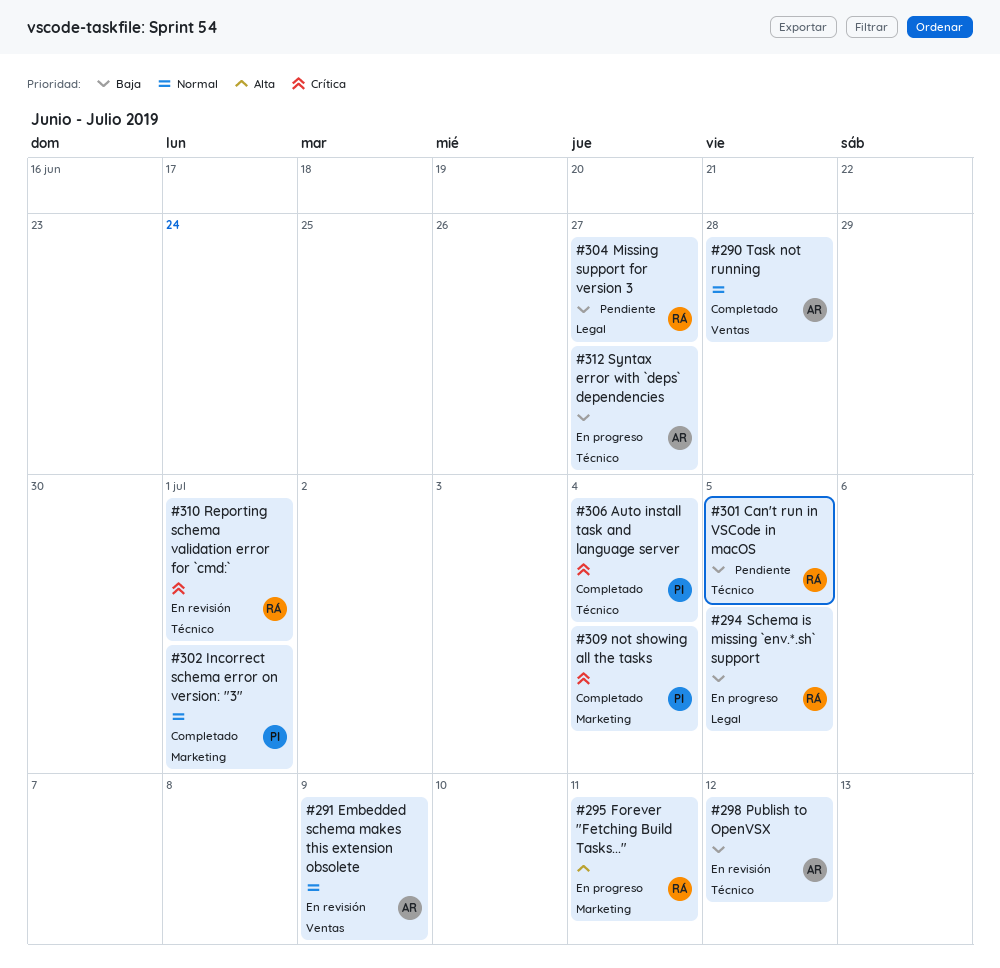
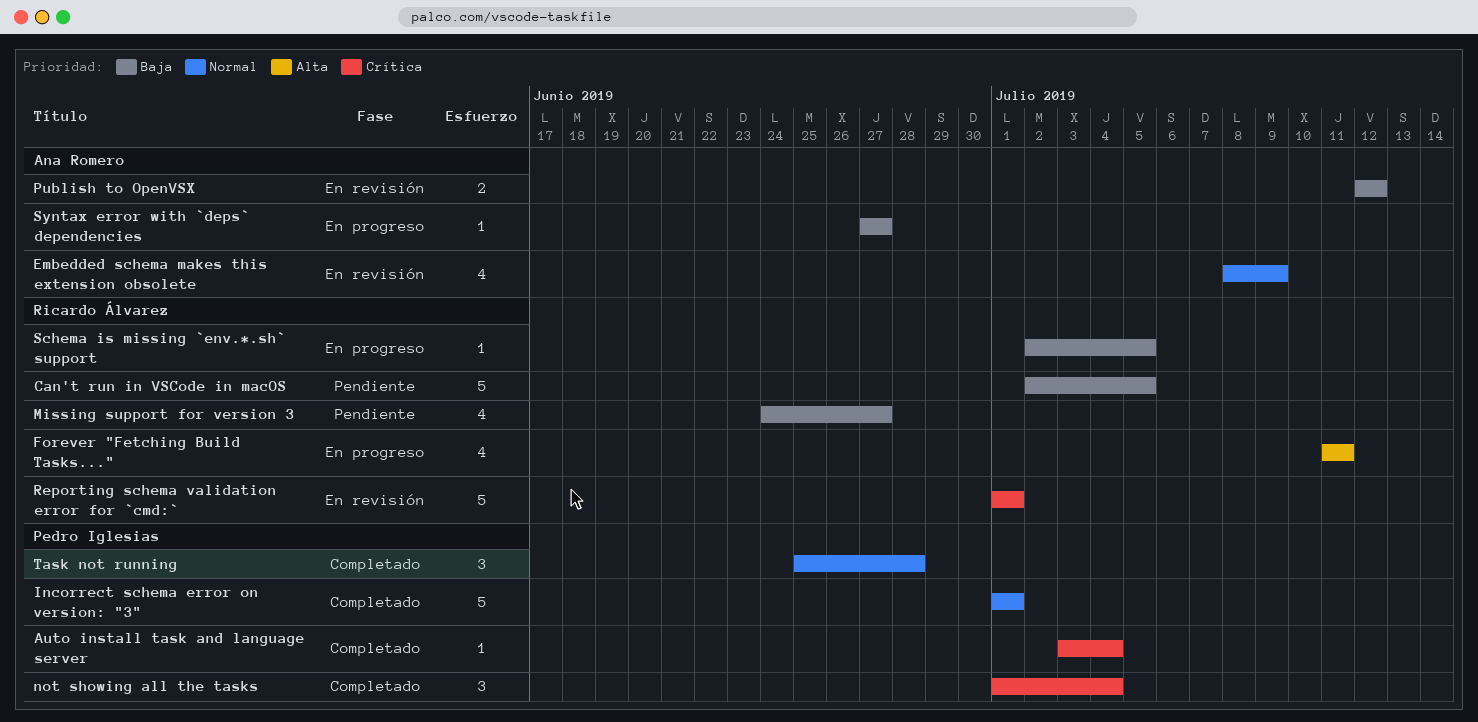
Task not running, owner: Ana Romero -> Pedro Iglesias

